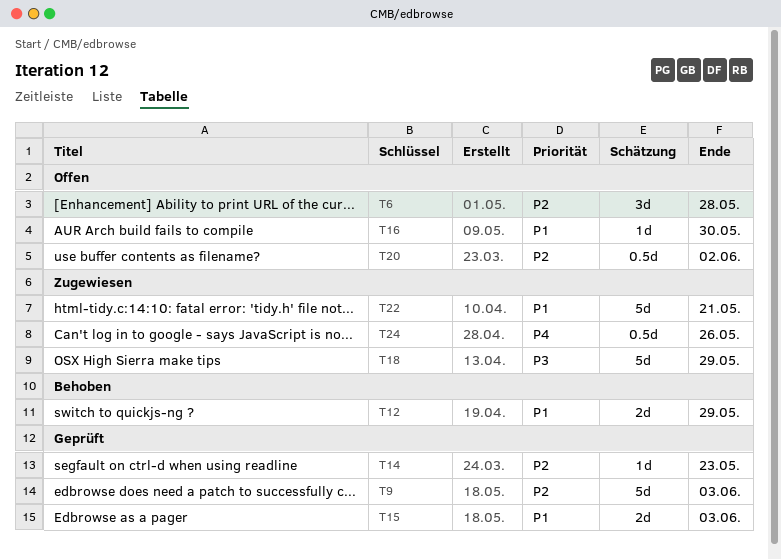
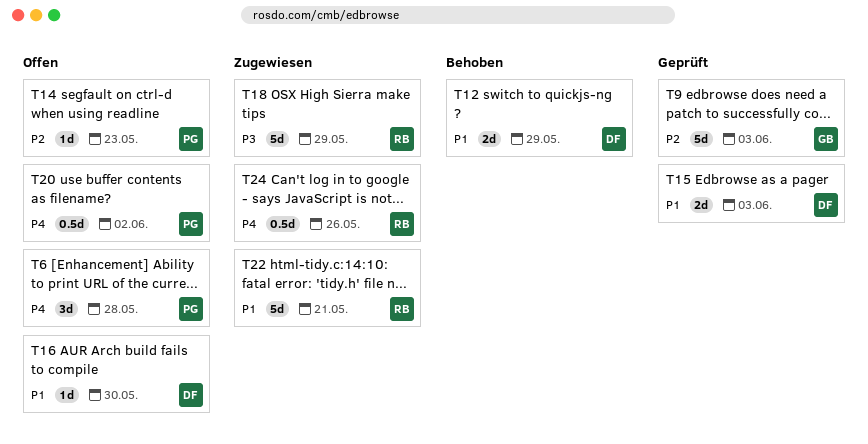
T6, priority: P2 -> P4
T14, status: Geprüft -> Offen
T20, priority: P2 -> P4

